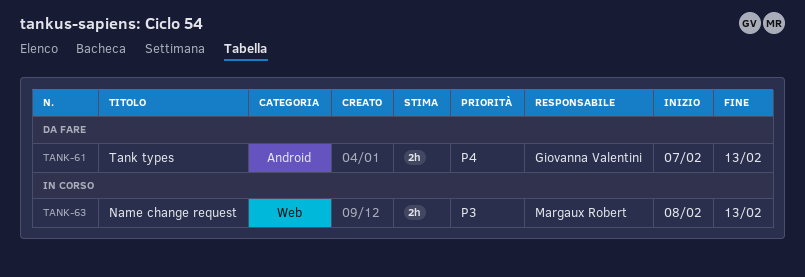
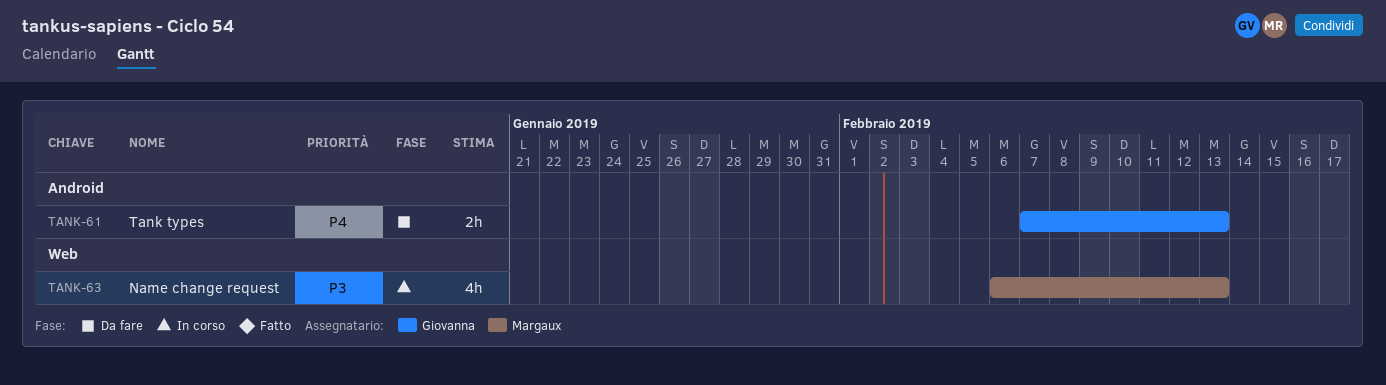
TANK-63, estimate: 2h -> 4h
TANK-63, start: Feb 8 -> Feb 6

